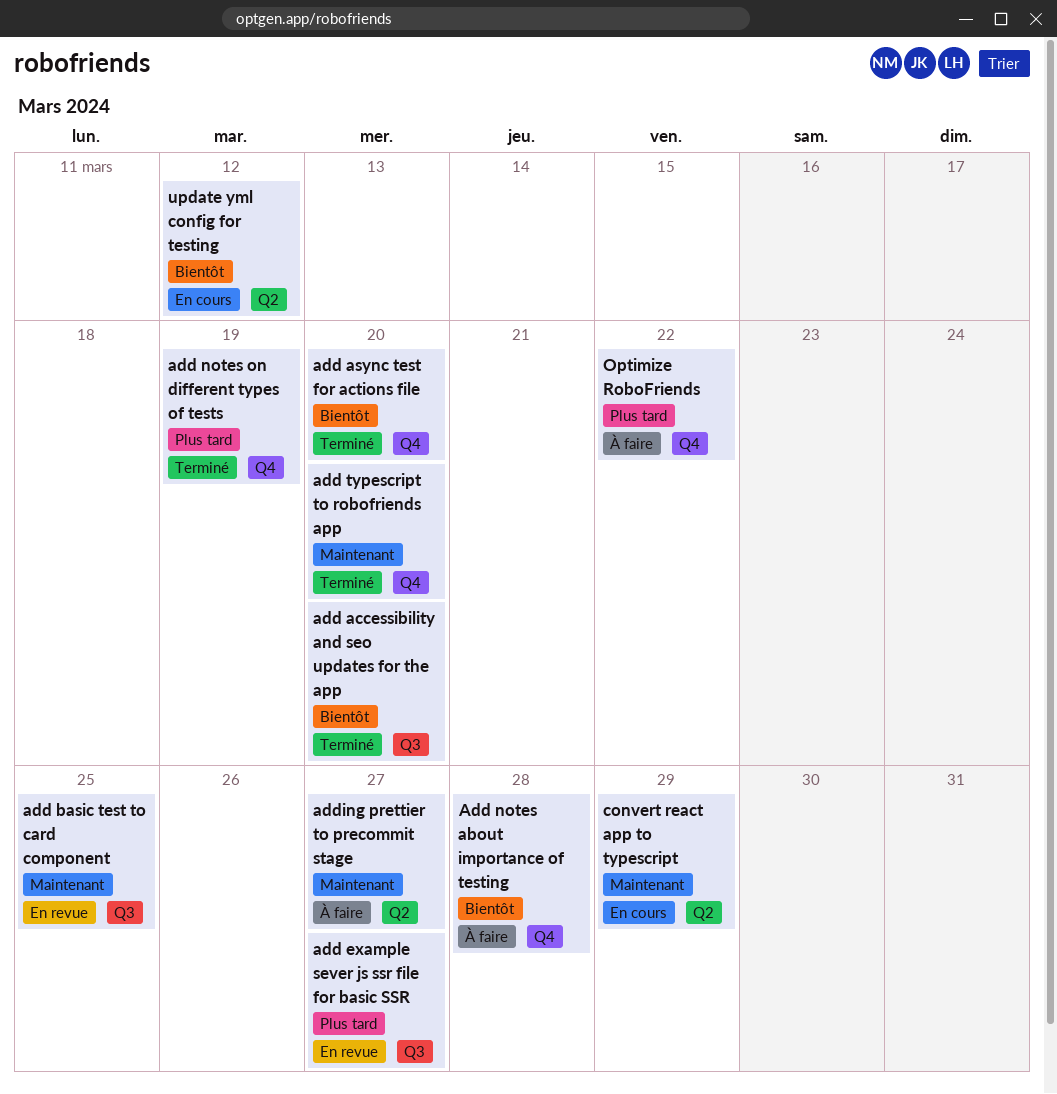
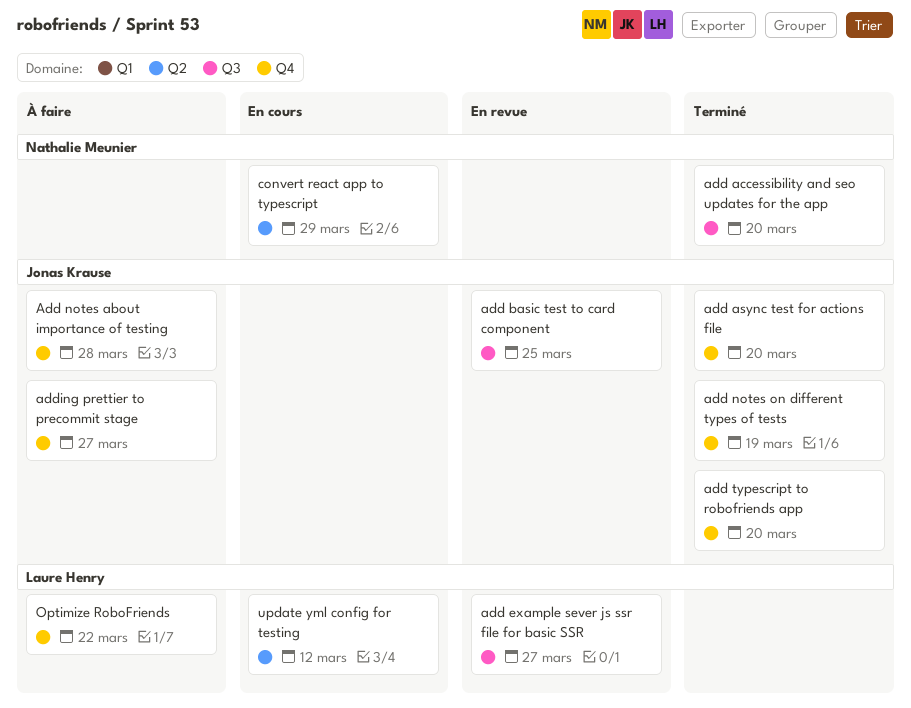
adding prettier to precommit stage, label: Q2 -> Q4

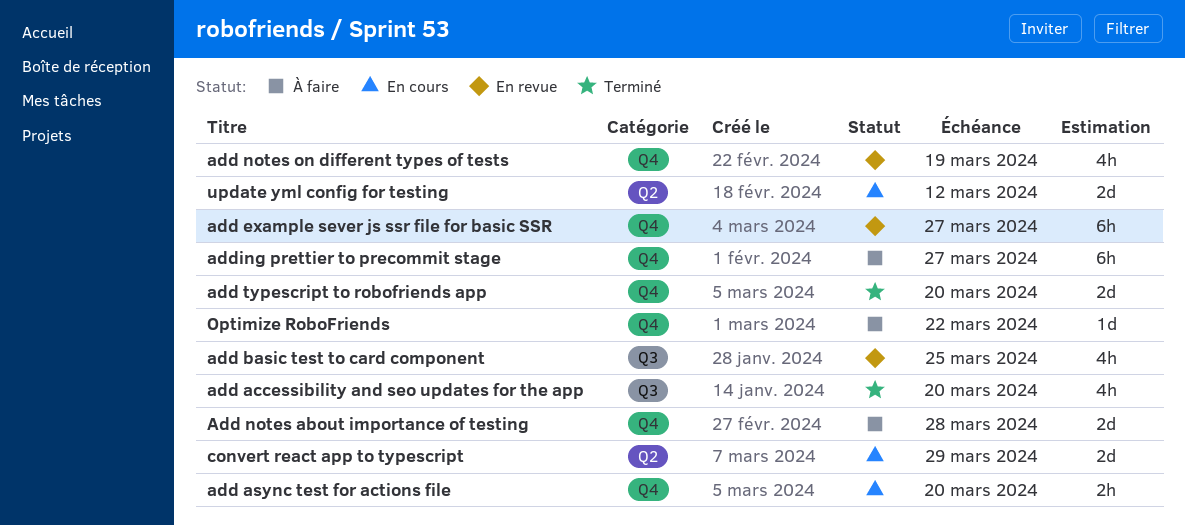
add async test for actions file, status: Terminé -> En cours
add example sever js ssr file for basic SSR, label: Q3 -> Q4
add notes on different types of tests, status: Terminé -> En revue

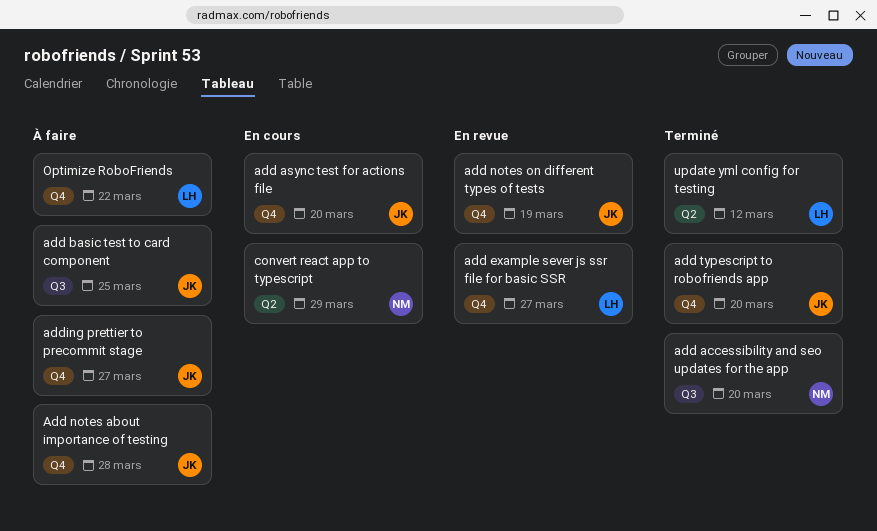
add basic test to card component, status: En revue -> À faire
update yml config for testing, status: En cours -> Terminé

